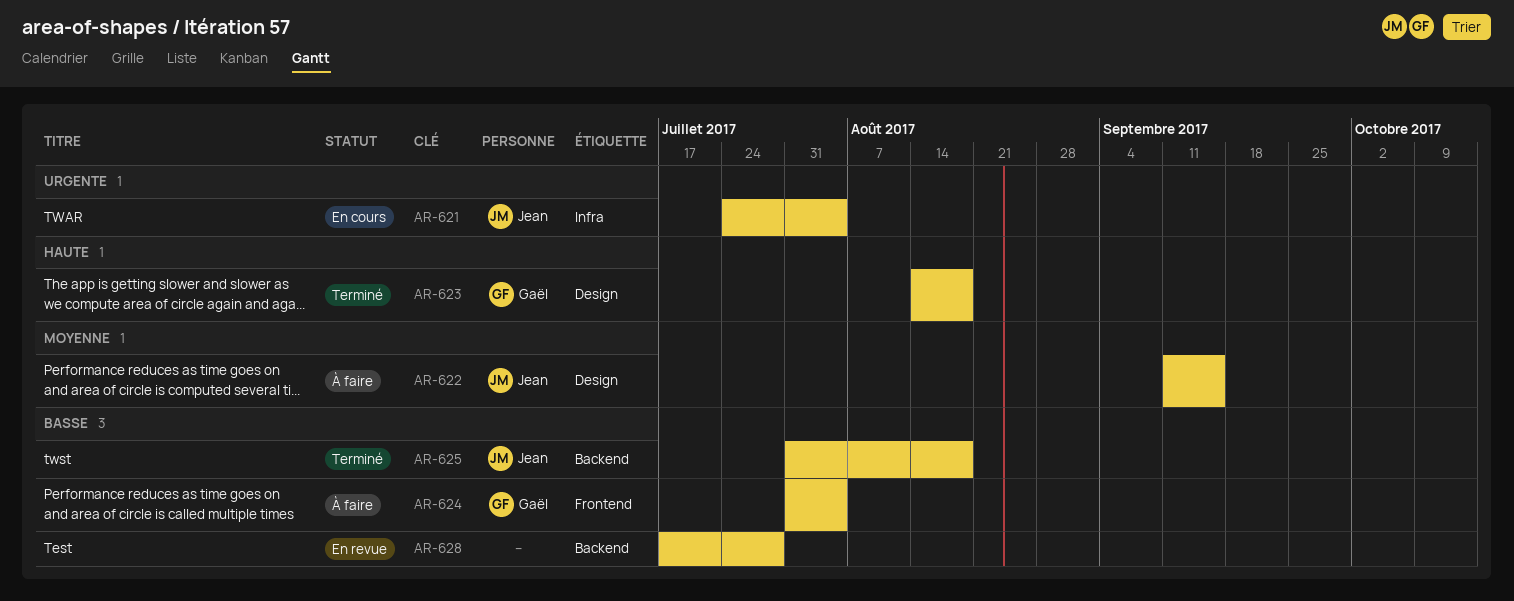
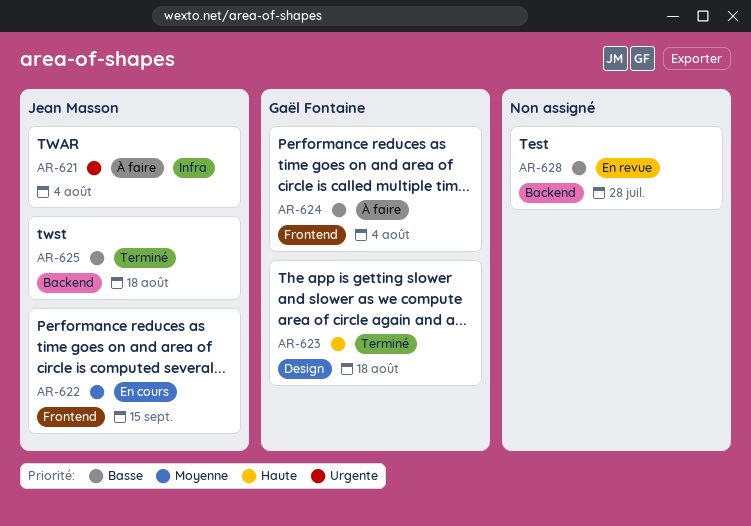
AR-621, status: En cours -> À faire
AR-622, status: À faire -> En cours
AR-622, label: Design -> Frontend

